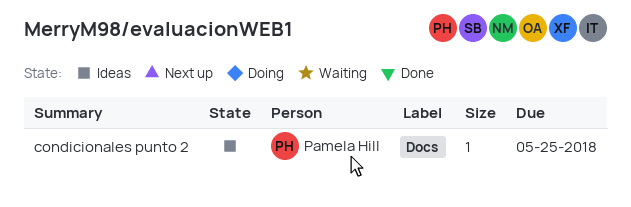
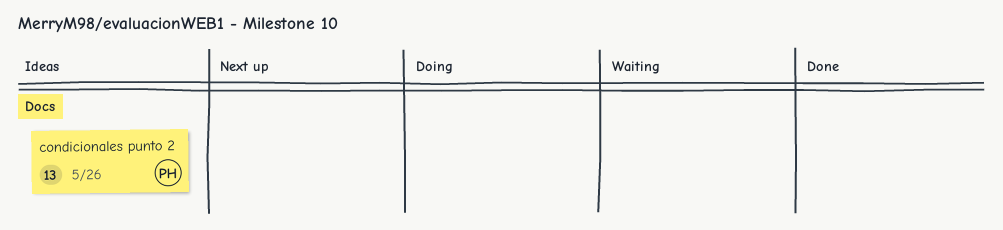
condicionales punto 2, estimate: 1 -> 13
condicionales punto 2, due: May 25 -> May 26

